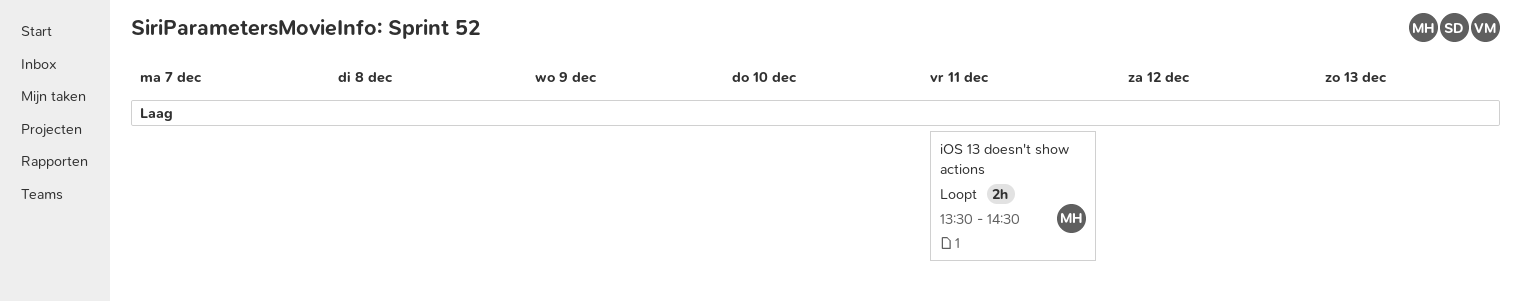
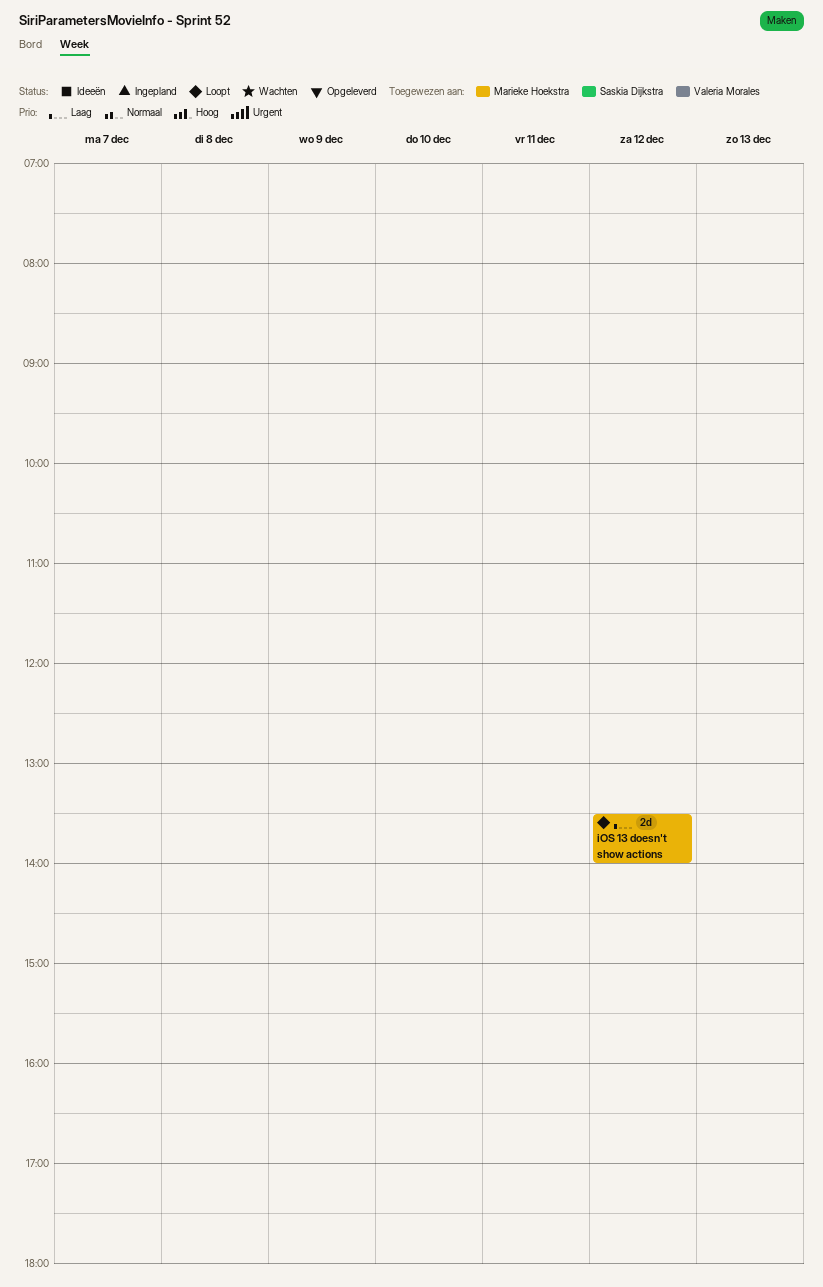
iOS 13 doesn't show actions, estimate: 2h -> 2d
iOS 13 doesn't show actions, day: Dec 11 -> Dec 12
iOS 13 doesn't show actions, ends: 14:30 -> 14:00

